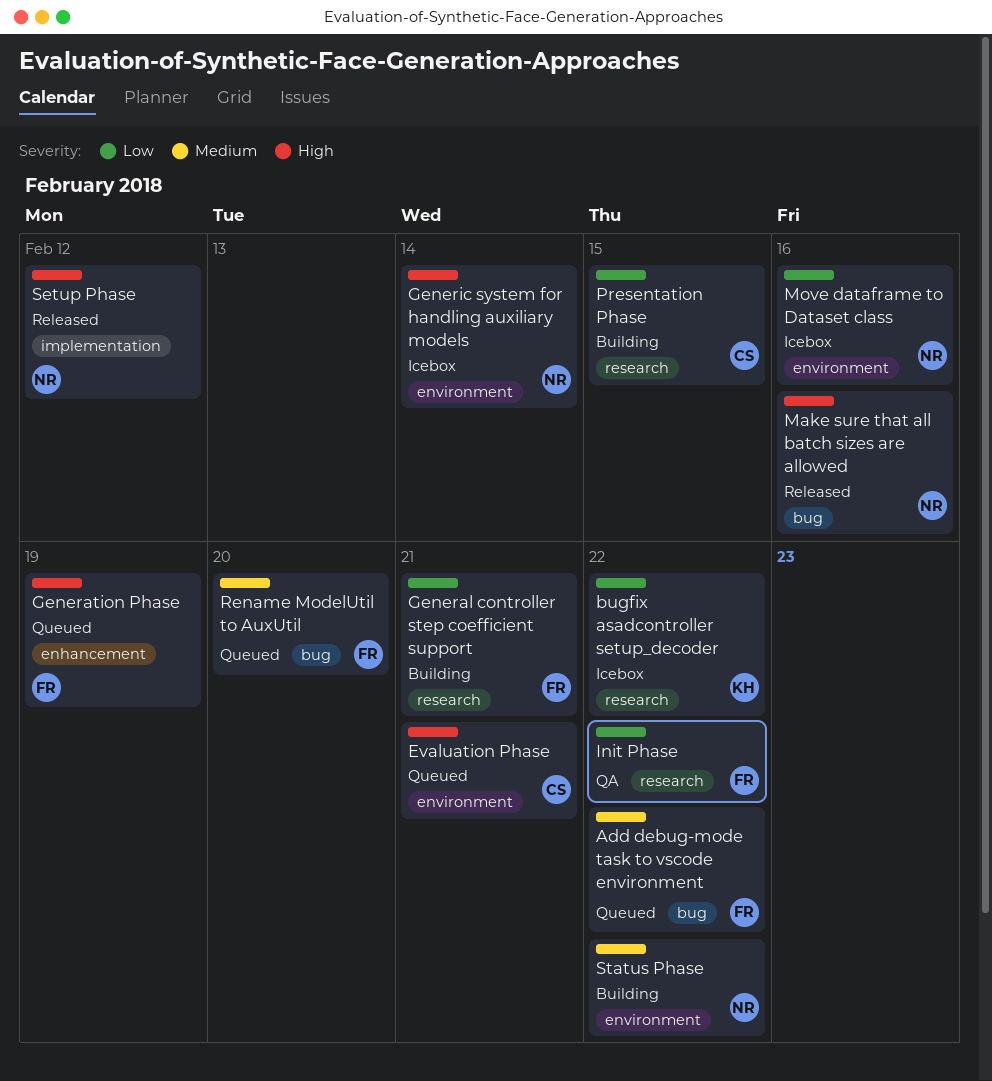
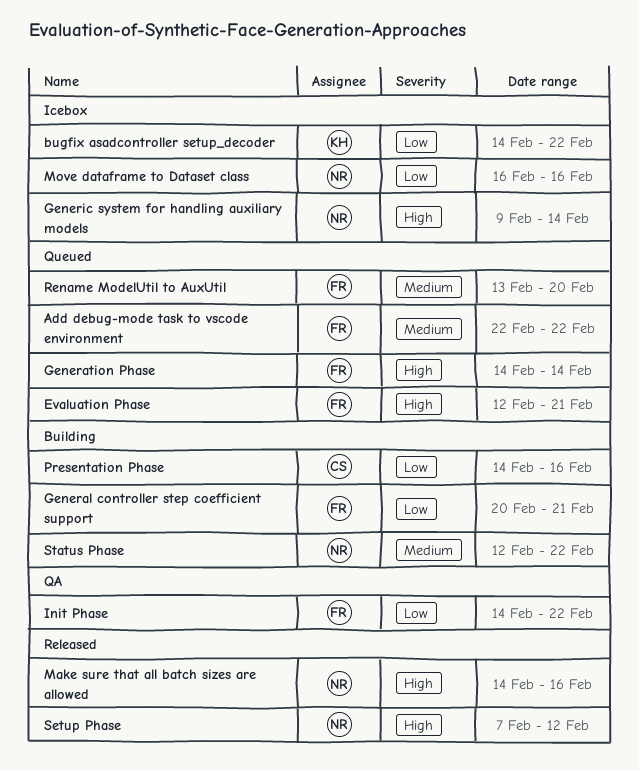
Evaluation Phase, owner: CS -> FR
Generation Phase, due: Feb 19 -> Feb 14
Presentation Phase, due: Feb 15 -> Feb 16

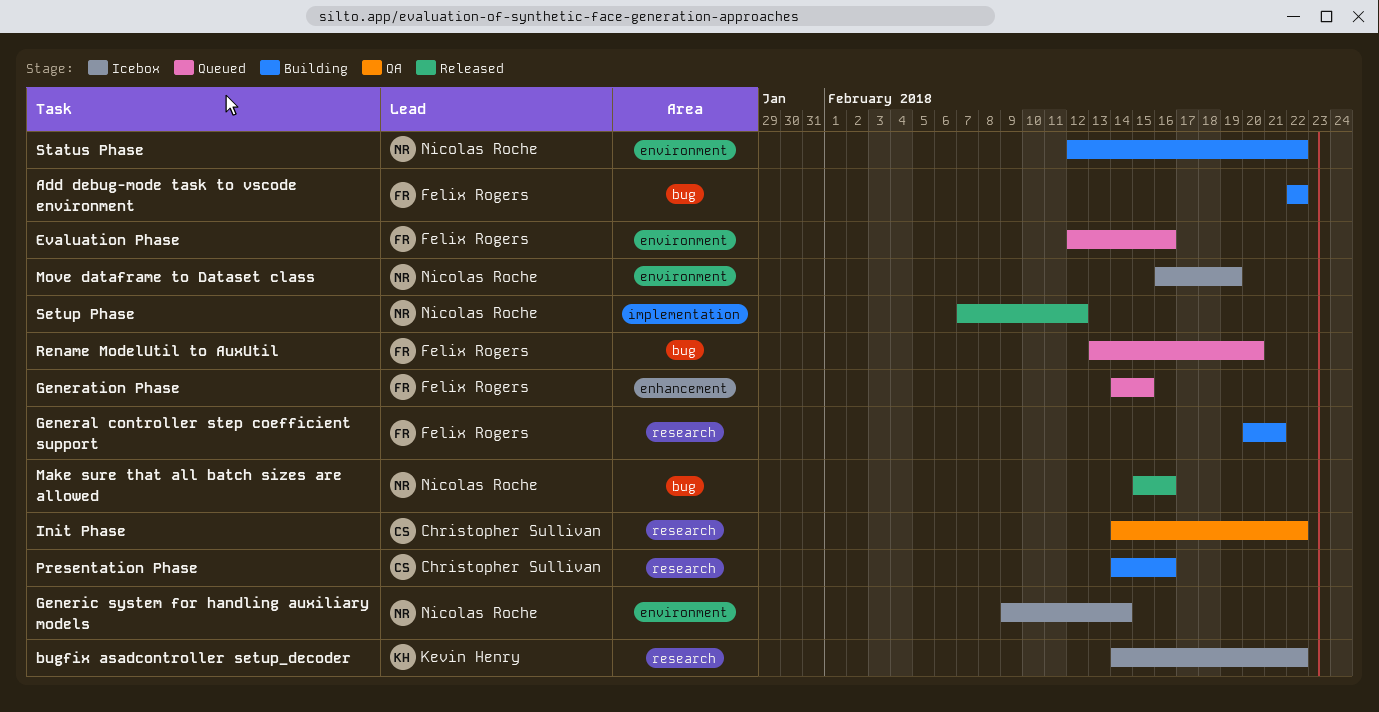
Add debug-mode task to vscode environment, status: Queued -> Building
Evaluation Phase, due: Feb 21 -> Feb 16
Generation Phase, due: Feb 14 -> Feb 15
Init Phase, owner: Felix Rogers -> Christopher Sullivan
Make sure that all batch sizes are allowed, start: Feb 14 -> Feb 15
Move dataframe to Dataset class, due: Feb 16 -> Feb 19

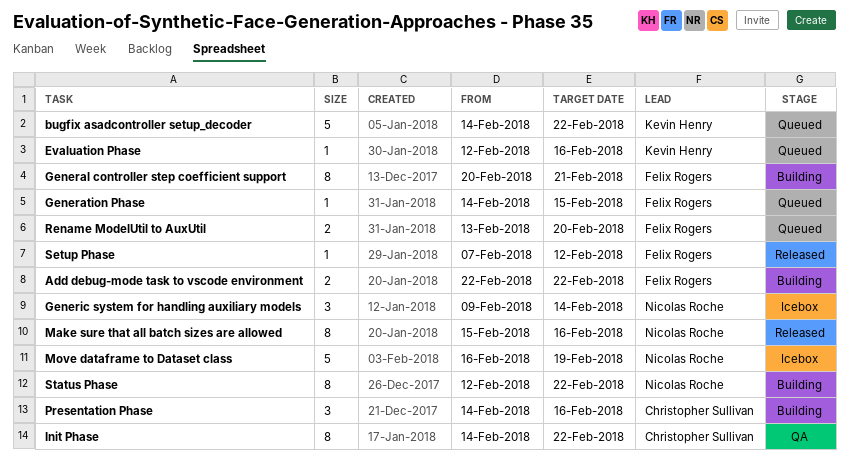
bugfix asadcontroller setup_decoder, status: Icebox -> Queued
Evaluation Phase, owner: Felix Rogers -> Kevin Henry
Setup Phase, owner: Nicolas Roche -> Felix Rogers

